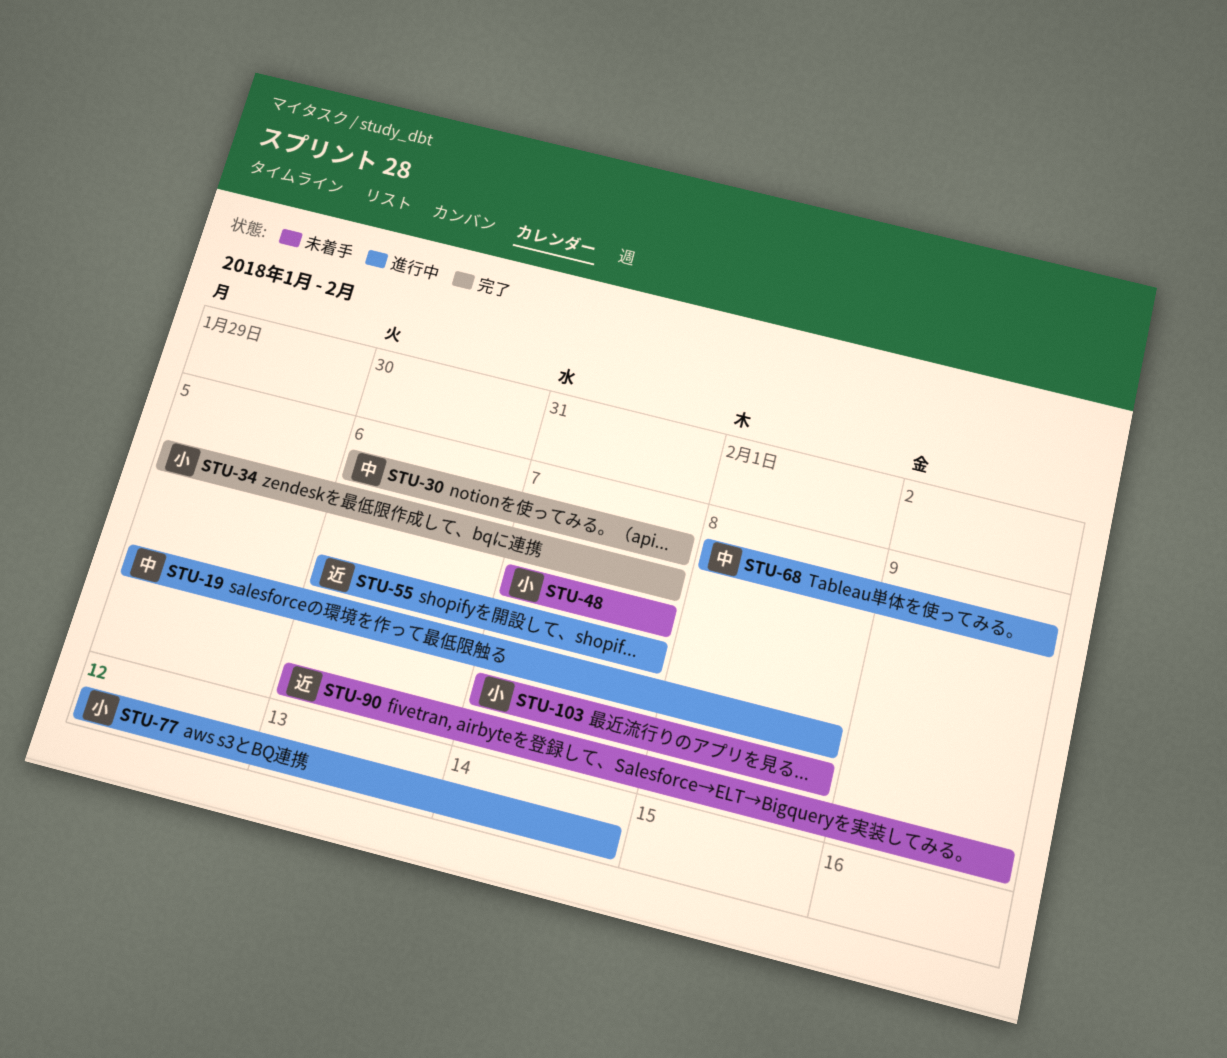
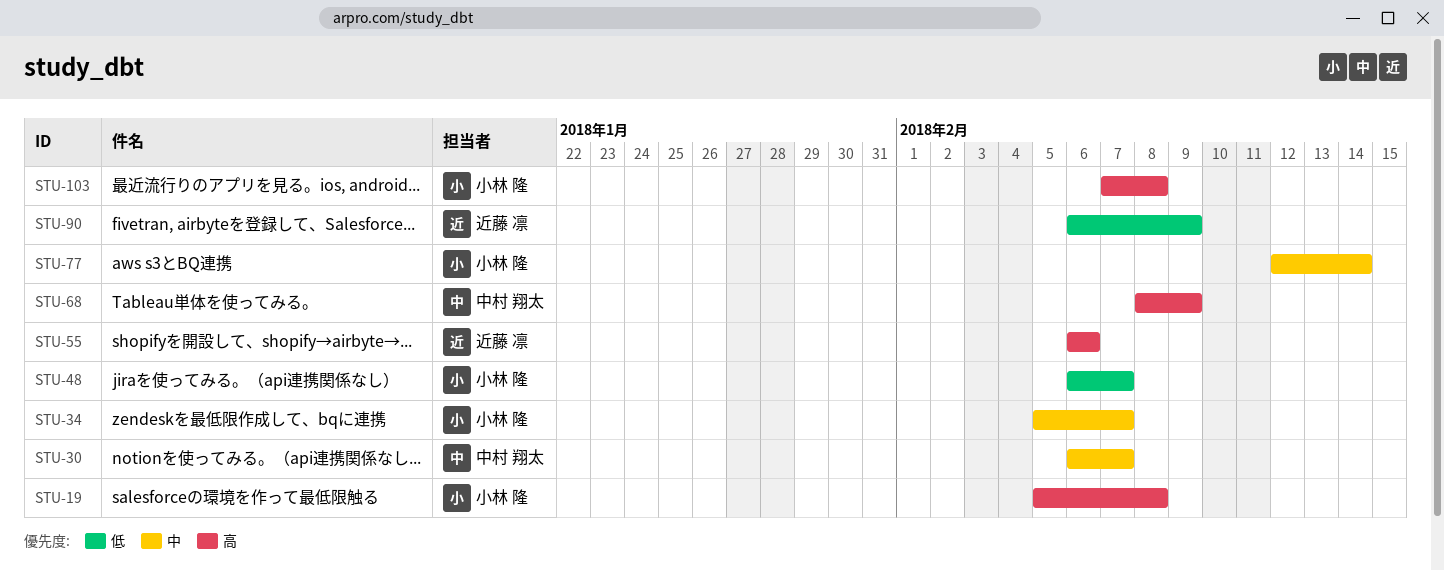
STU-19, owner: 中村 翔太 -> 小林 隆
STU-48, start: Feb 7 -> Feb 6
STU-55, due: Feb 7 -> Feb 6

